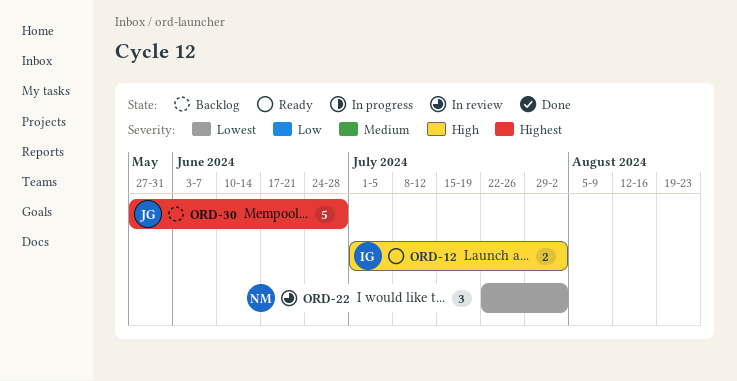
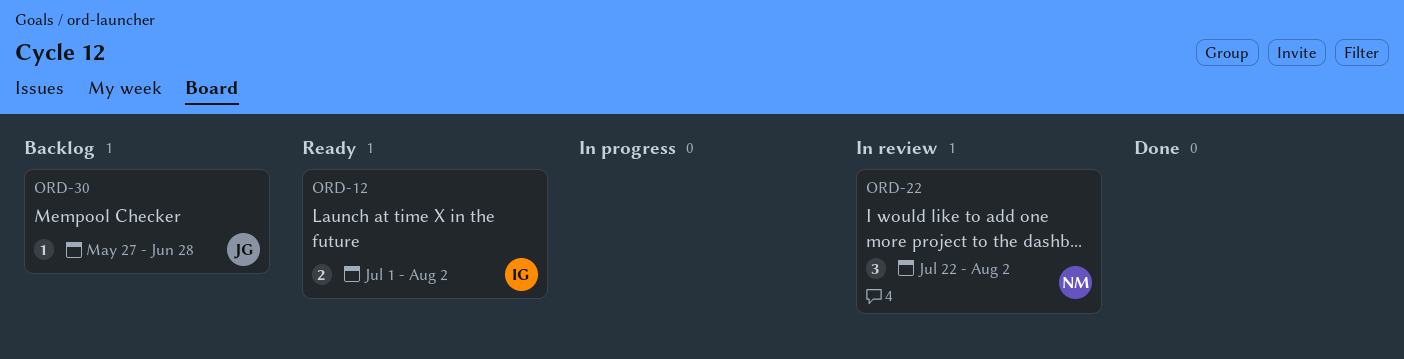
ORD-30, estimate: 5 -> 1

